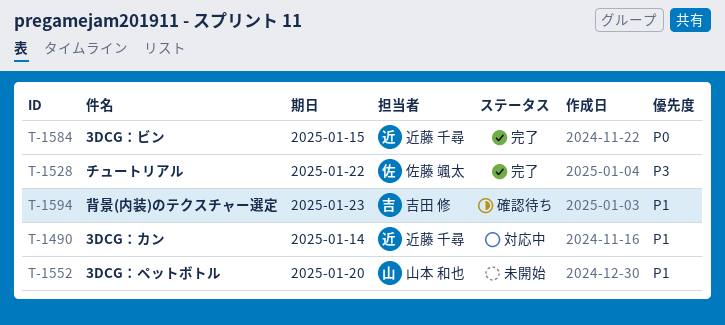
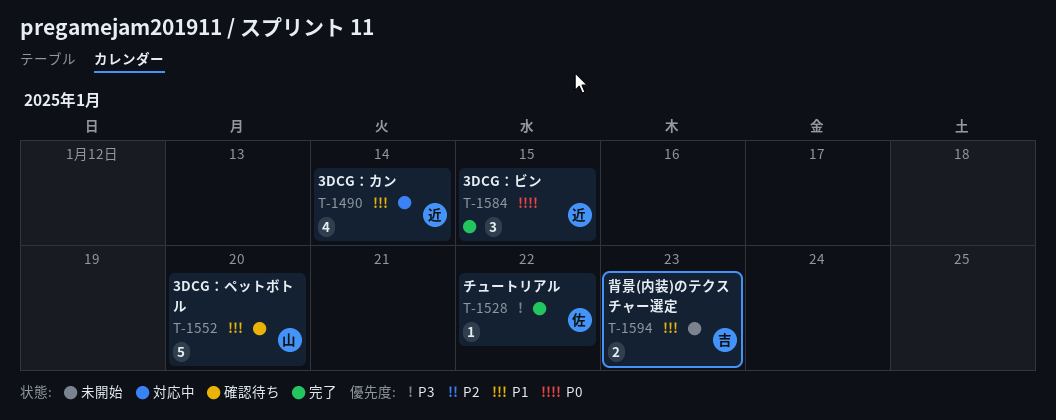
T-1552, status: 未開始 -> 確認待ち
T-1594, status: 確認待ち -> 未開始

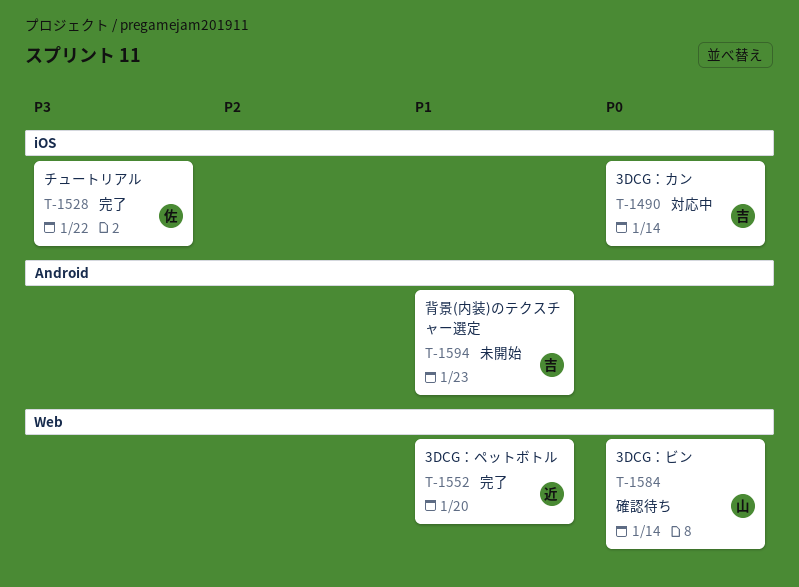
T-1490, owner: 近 -> 吉
T-1490, priority: P1 -> P0
T-1552, status: 確認待ち -> 完了
T-1552, owner: 山 -> 近
T-1584, status: 完了 -> 確認待ち
T-1584, owner: 近 -> 山
T-1584, due: Jan 15 -> Jan 14

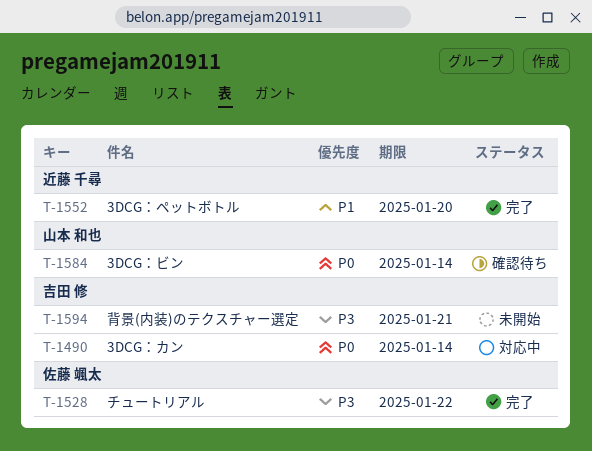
T-1594, priority: P1 -> P3
T-1594, due: Jan 23 -> Jan 21

